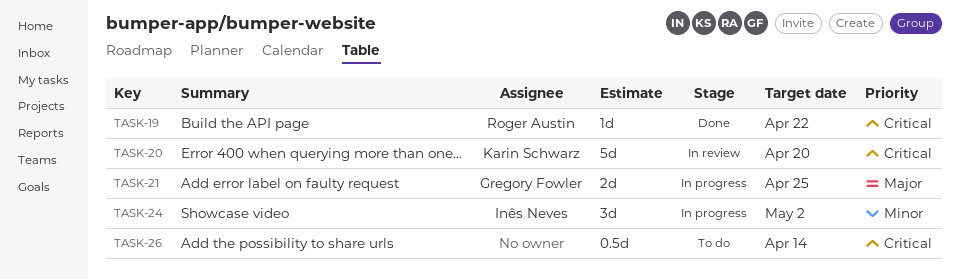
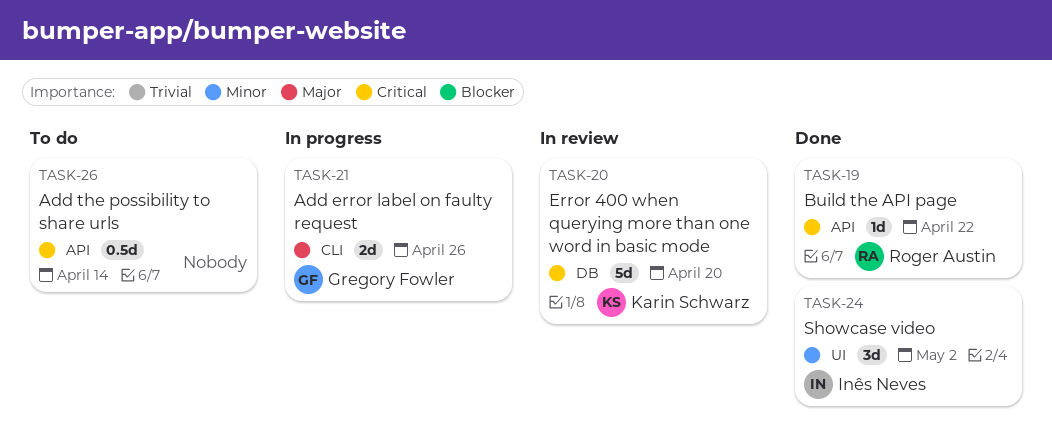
TASK-21, due: Apr 25 -> Apr 26
TASK-24, status: In progress -> Done

